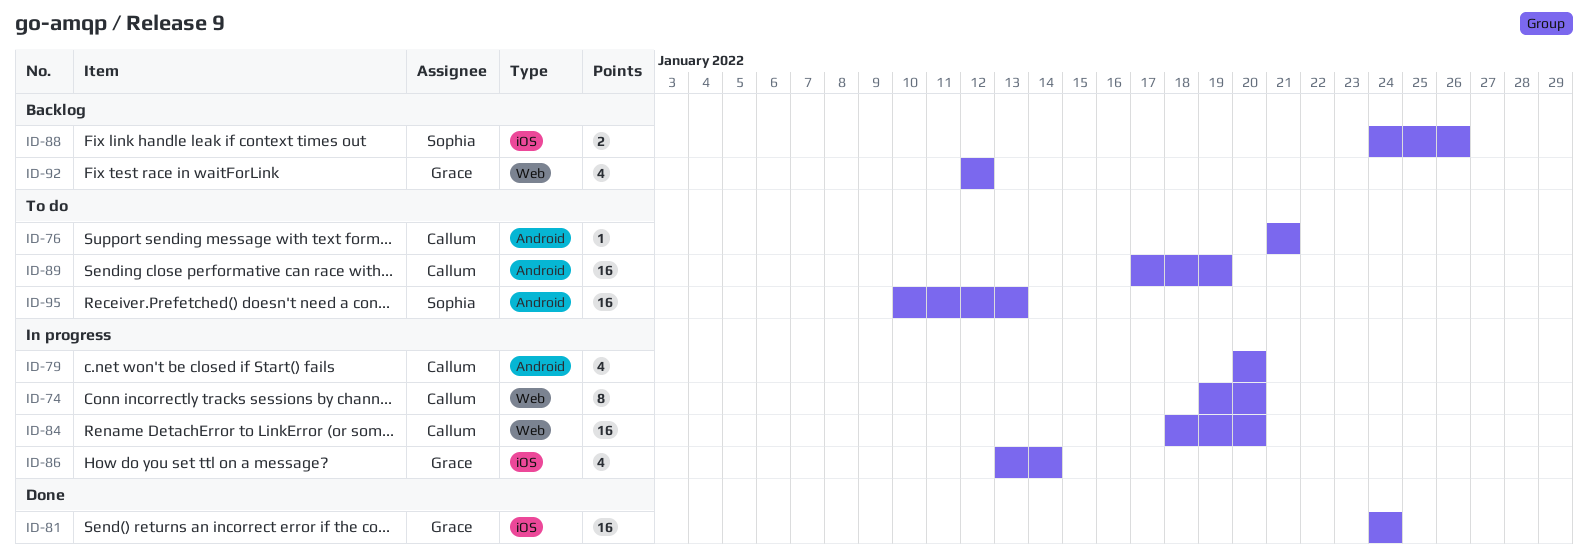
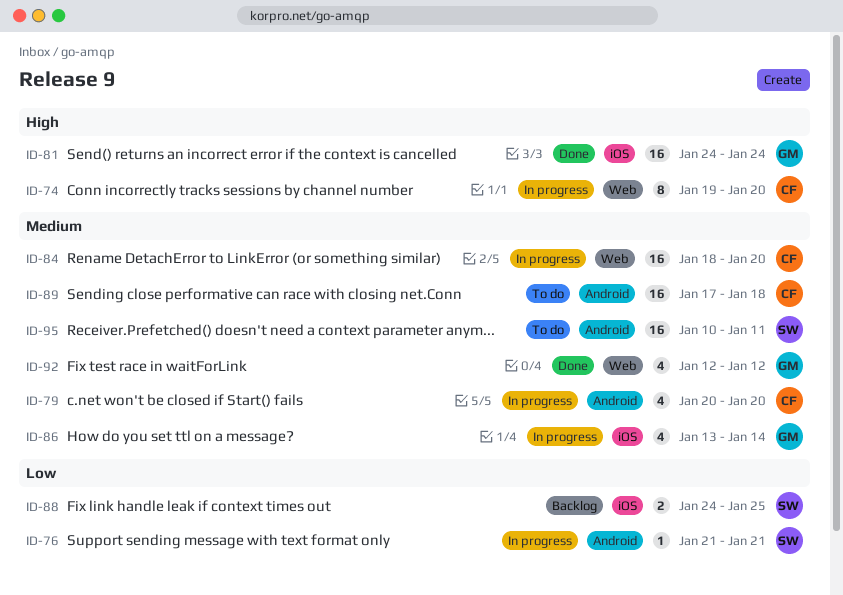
ID-76, status: To do -> In progress
ID-76, owner: Callum -> Sophia
ID-88, due: Jan 26 -> Jan 25
ID-89, due: Jan 19 -> Jan 18
ID-92, status: Backlog -> Done
ID-95, due: Jan 13 -> Jan 11

